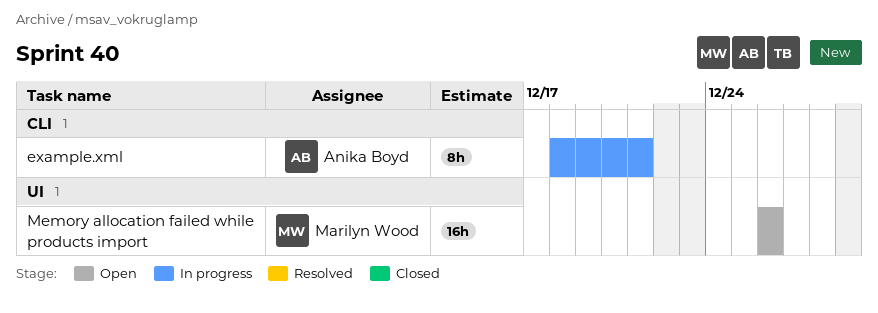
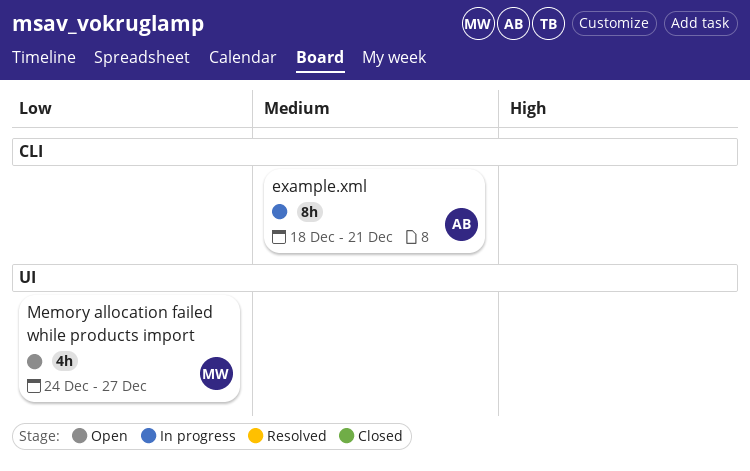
Memory allocation failed while products import, estimate: 16h -> 4h
Memory allocation failed while products import, start: Dec 26 -> Dec 24
Memory allocation failed while products import, due: Dec 26 -> Dec 27

